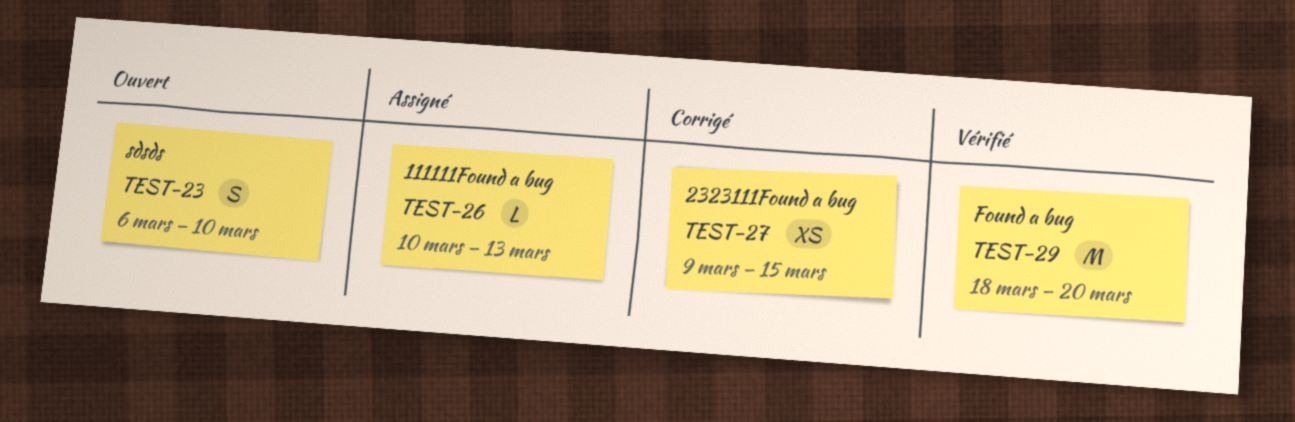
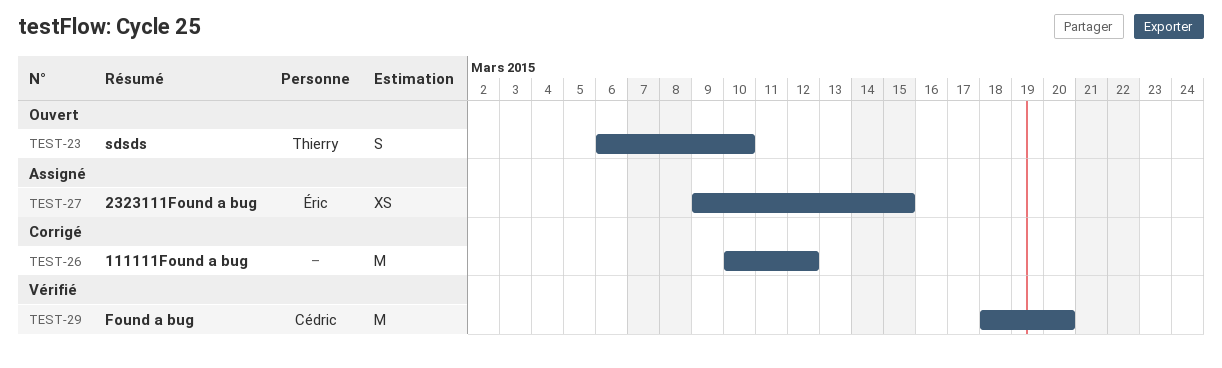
TEST-26, status: Assigné -> Corrigé
TEST-26, estimate: L -> M
TEST-26, due: Mar 13 -> Mar 12
TEST-27, status: Corrigé -> Assigné

